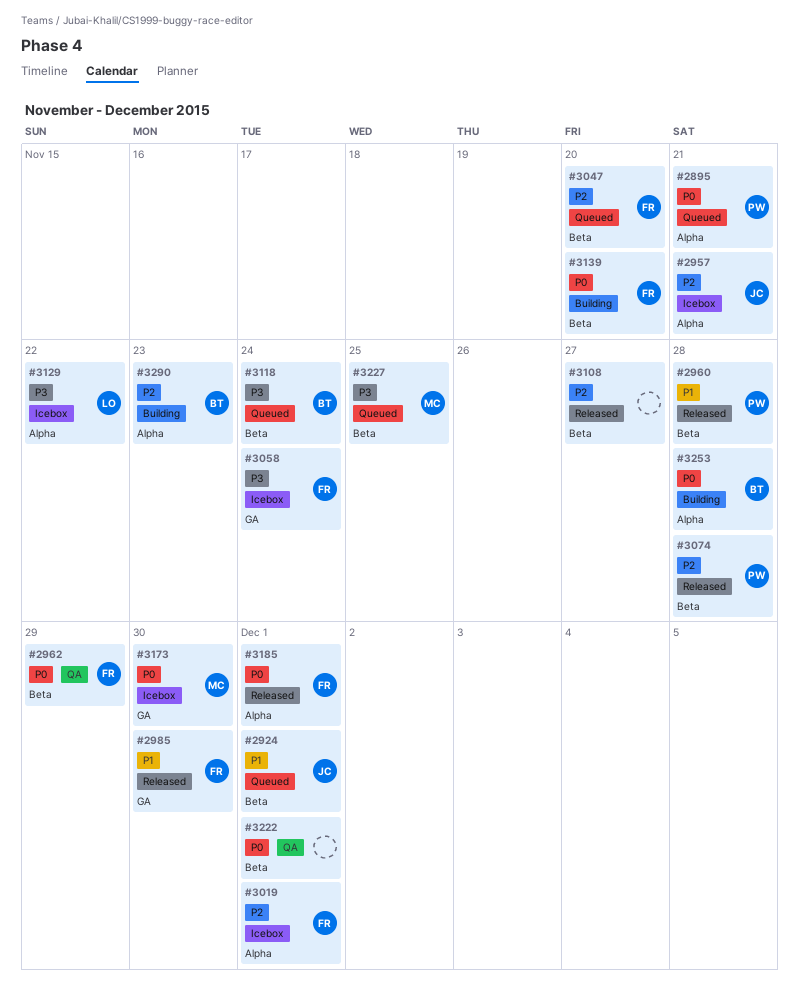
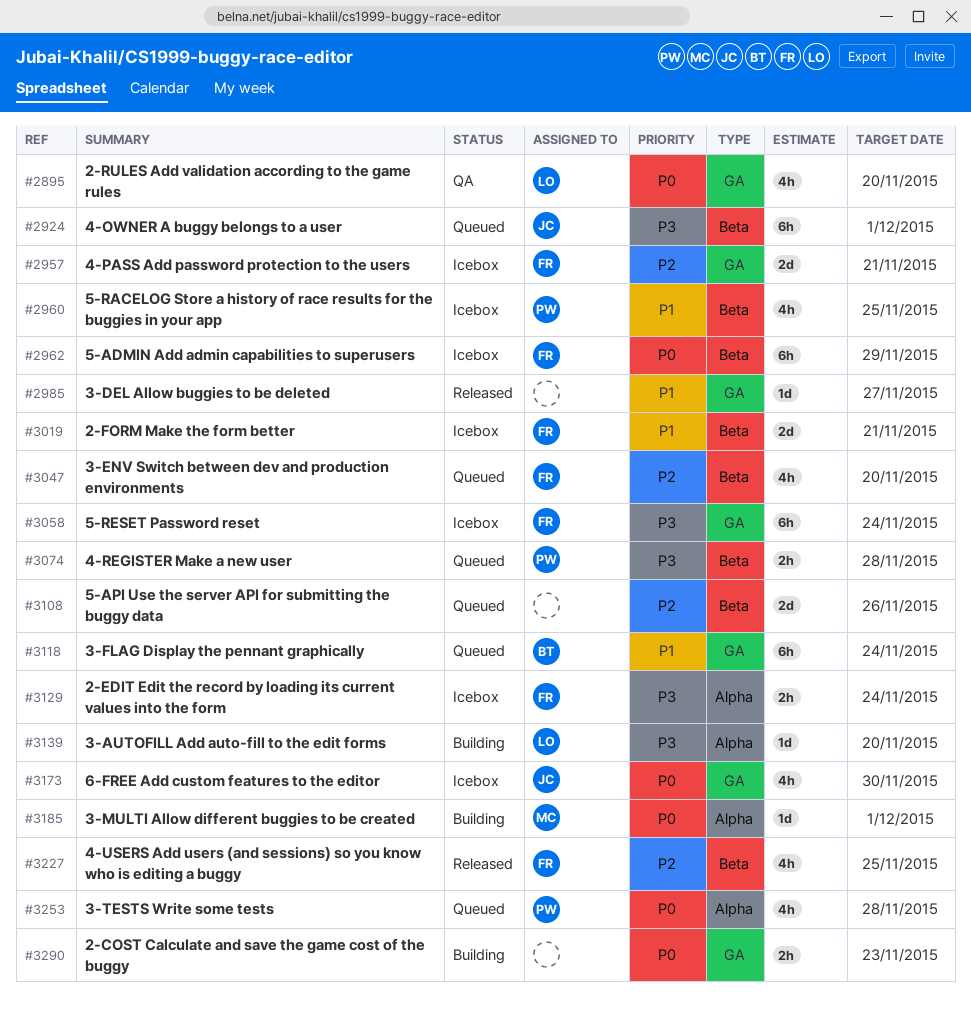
#2895, status: Queued -> QA
#2895, owner: PW -> LO
#2895, label: Alpha -> GA
#2895, due: Nov 21 -> Nov 20
#2924, priority: P1 -> P3
#2957, owner: JC -> FR
#2957, label: Alpha -> GA
#2960, status: Released -> Icebox
#2960, due: Nov 28 -> Nov 25
#2962, status: QA -> Icebox
#2985, owner: FR -> none
#2985, due: Nov 30 -> Nov 27
#3019, priority: P2 -> P1
#3019, label: Alpha -> Beta
#3019, due: Dec 1 -> Nov 21
#3074, status: Released -> Queued
#3074, priority: P2 -> P3
#3108, status: Released -> Queued
#3108, due: Nov 27 -> Nov 26
#3118, priority: P3 -> P1
#3118, label: Beta -> GA
#3129, owner: LO -> FR
#3129, due: Nov 22 -> Nov 24
#3139, owner: FR -> LO
#3139, priority: P0 -> P3
#3139, label: Beta -> Alpha
#3173, owner: MC -> JC
#3185, status: Released -> Building
#3185, owner: FR -> MC
#3222: present -> none
#3227, status: Queued -> Released
#3227, owner: MC -> FR
#3227, priority: P3 -> P2
#3253, status: Building -> Queued
#3253, owner: BT -> PW
#3290, owner: BT -> none
#3290, priority: P2 -> P0
#3290, label: Alpha -> GA

